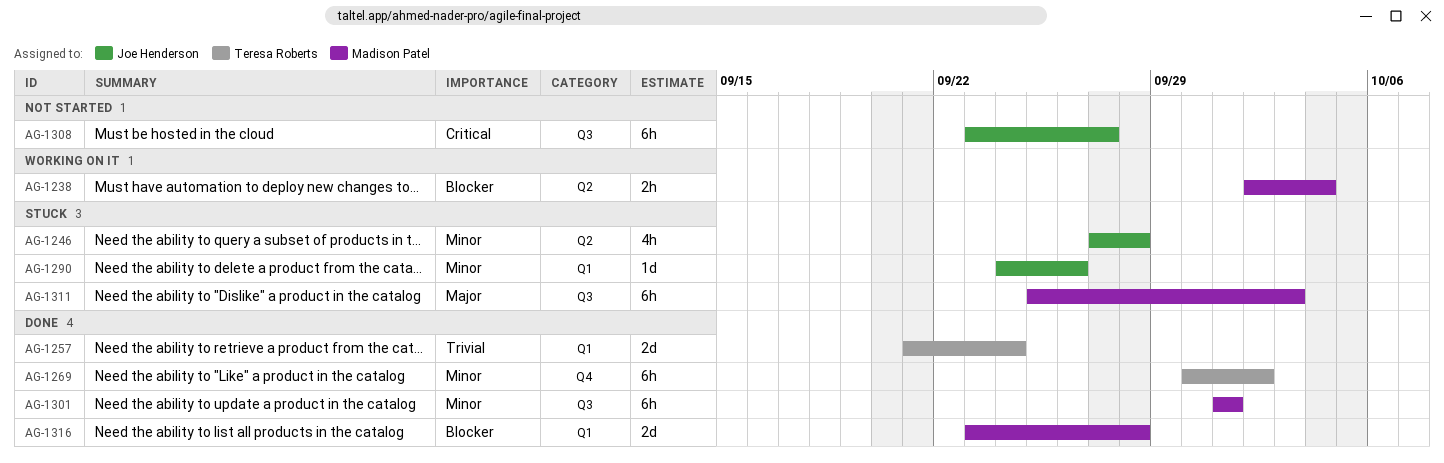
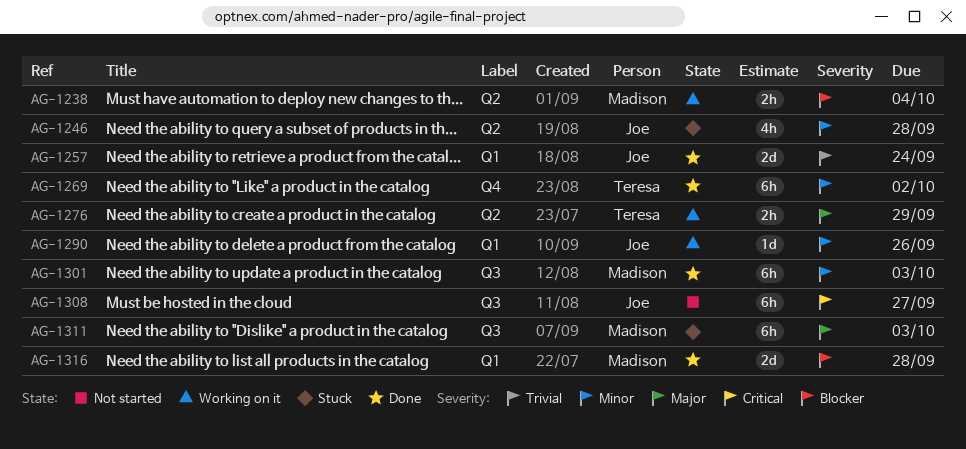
AG-1257, owner: Teresa Roberts -> Joe Henderson
AG-1276: none -> present
AG-1290, status: Stuck -> Working on it
AG-1301, due: Oct 1 -> Oct 3

